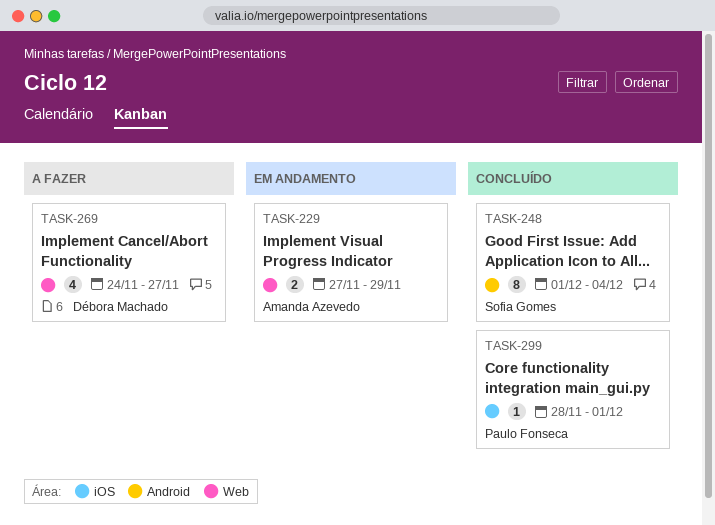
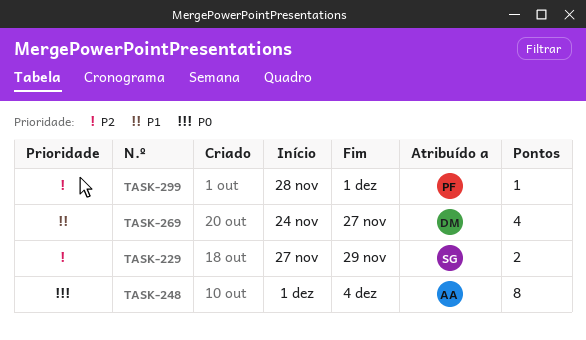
TASK-229, owner: Amanda Azevedo -> Sofia Gomes
TASK-248, owner: Sofia Gomes -> Amanda Azevedo

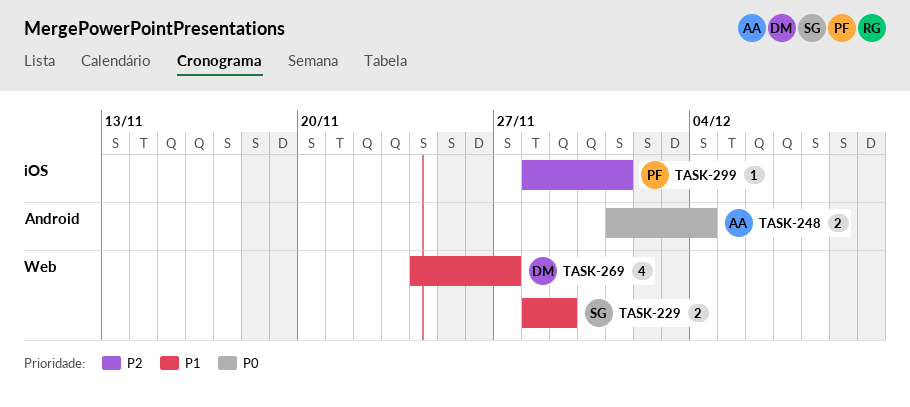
TASK-229, priority: P2 -> P1
TASK-229, start: Nov 27 -> Nov 28
TASK-248, estimate: 8 -> 2

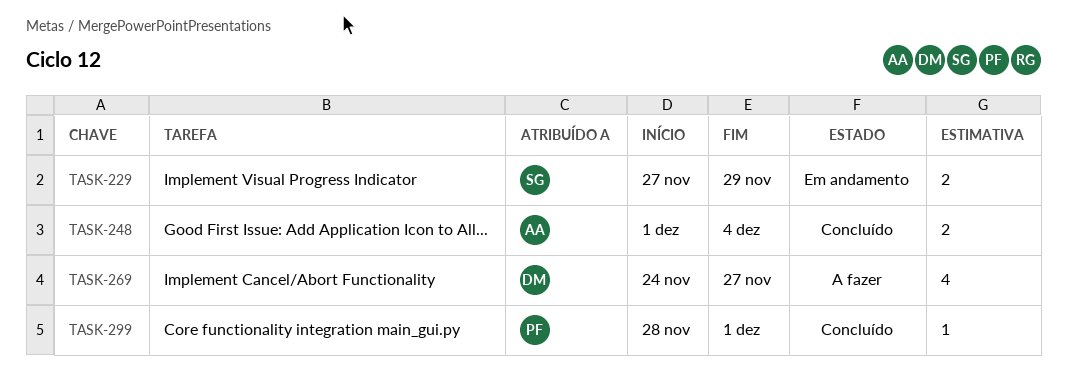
TASK-229, start: Nov 28 -> Nov 27

